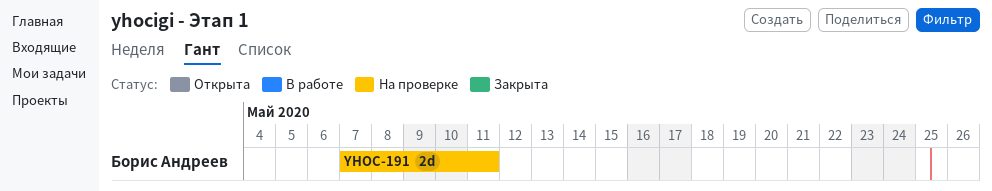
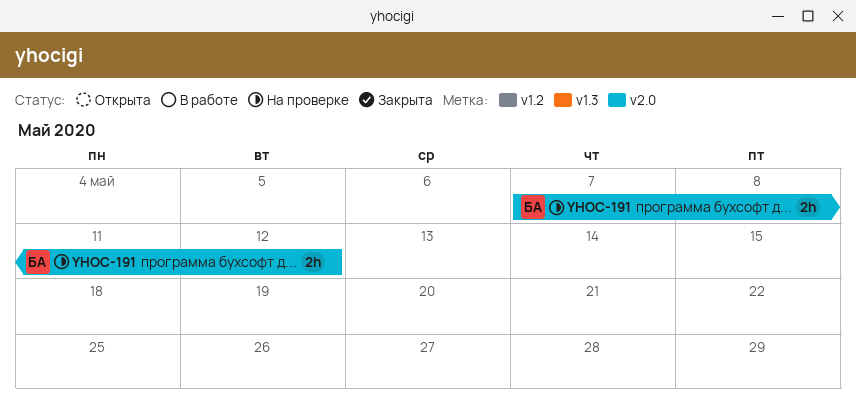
YHOC-191, estimate: 2d -> 2h
YHOC-191, due: May 11 -> May 12

